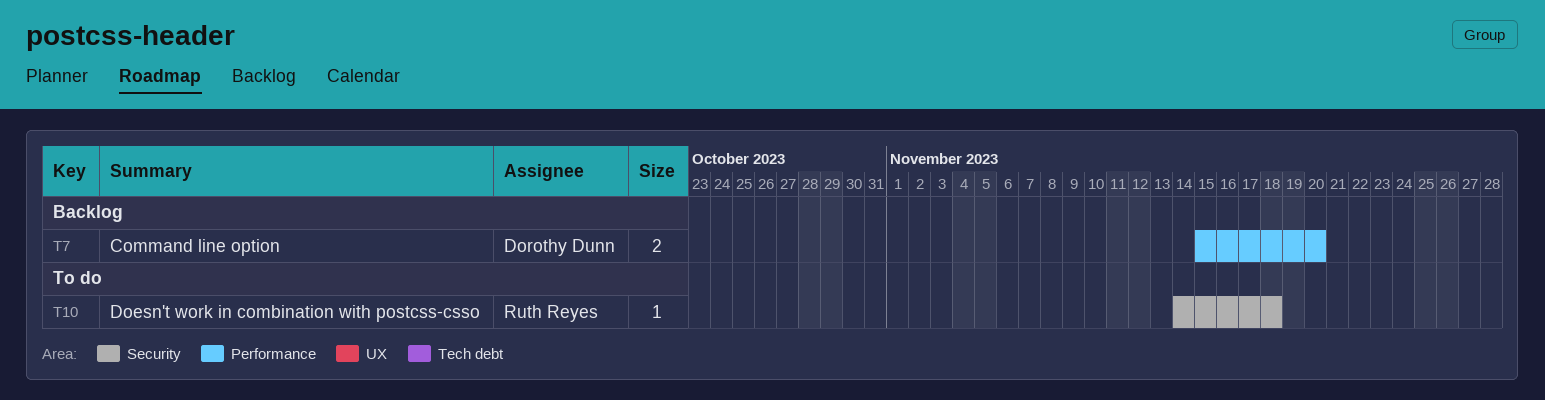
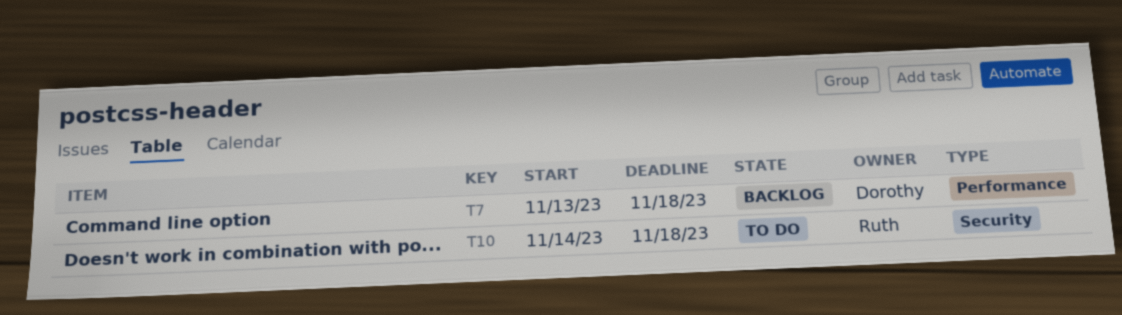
T7, start: Nov 15 -> Nov 13
T7, due: Nov 20 -> Nov 18

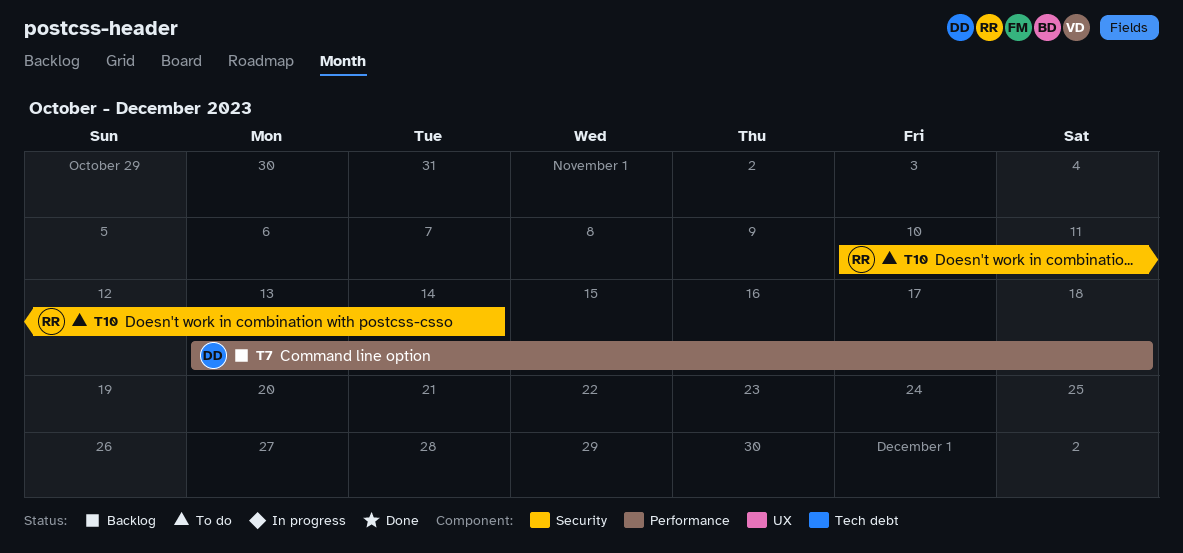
T10, start: Nov 14 -> Nov 10
T10, due: Nov 18 -> Nov 14

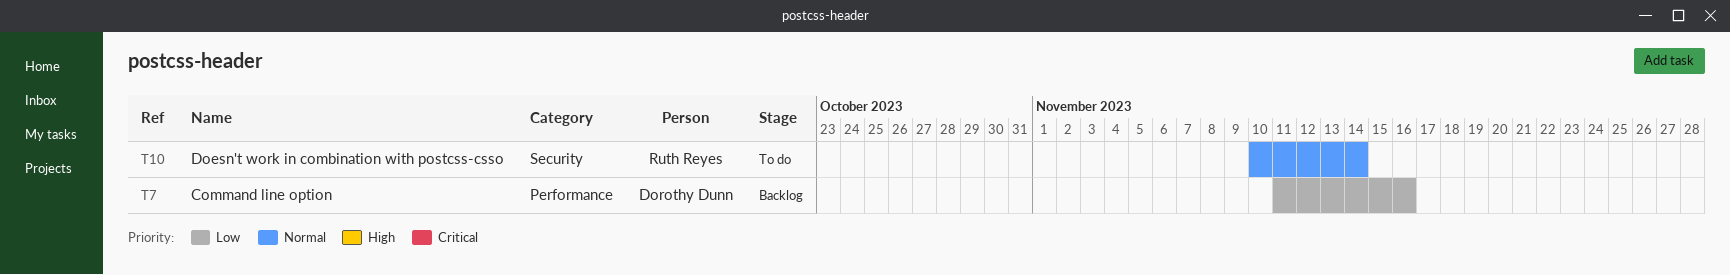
T7, start: Nov 13 -> Nov 11
T7, due: Nov 18 -> Nov 16

